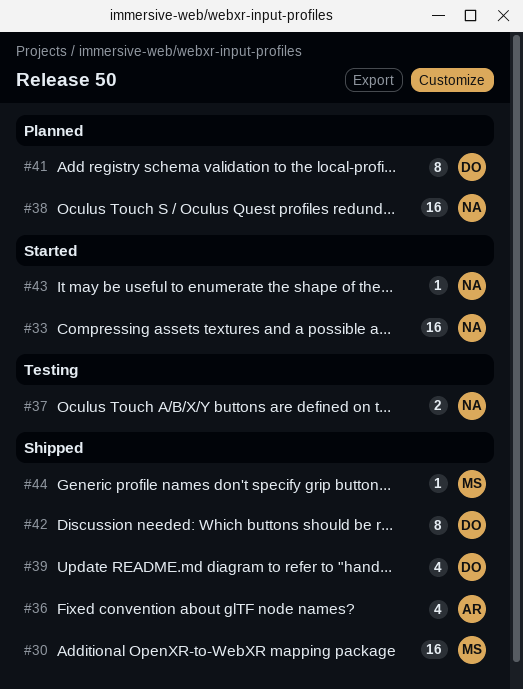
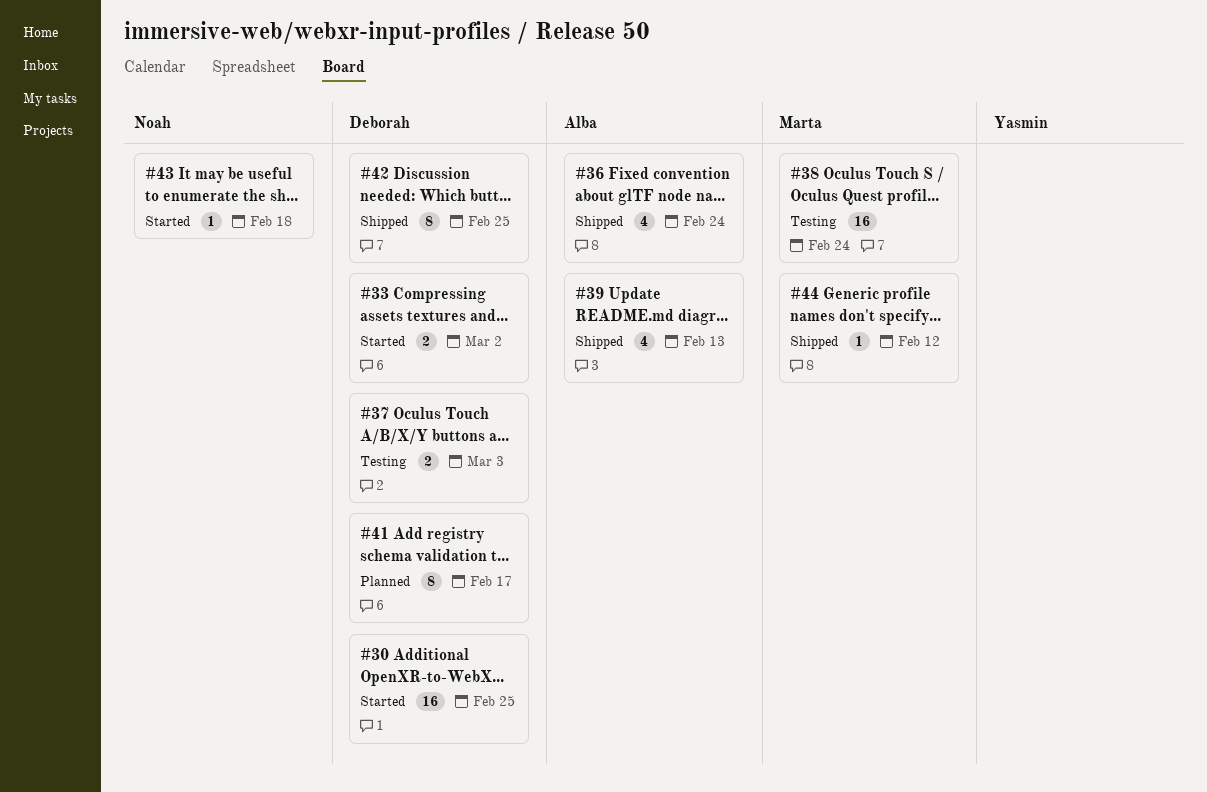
#30, status: Shipped -> Started
#30, owner: Marta -> Deborah
#33, owner: Noah -> Deborah
#33, estimate: 16 -> 2
#37, owner: Noah -> Deborah
#38, status: Planned -> Testing
#38, owner: Noah -> Marta
#39, owner: Deborah -> Alba

